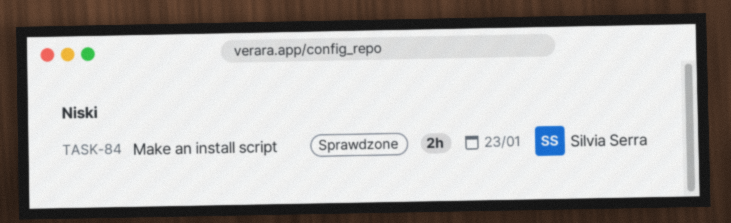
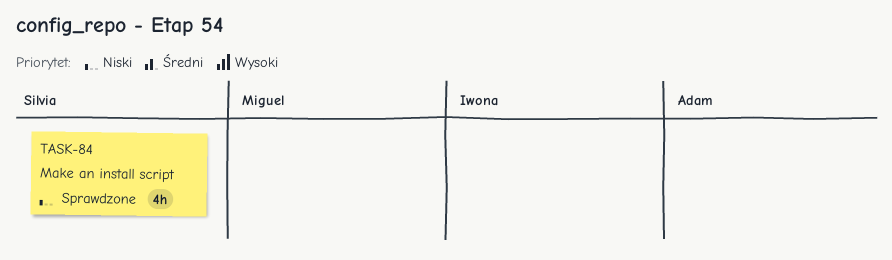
TASK-84, estimate: 2h -> 4h

